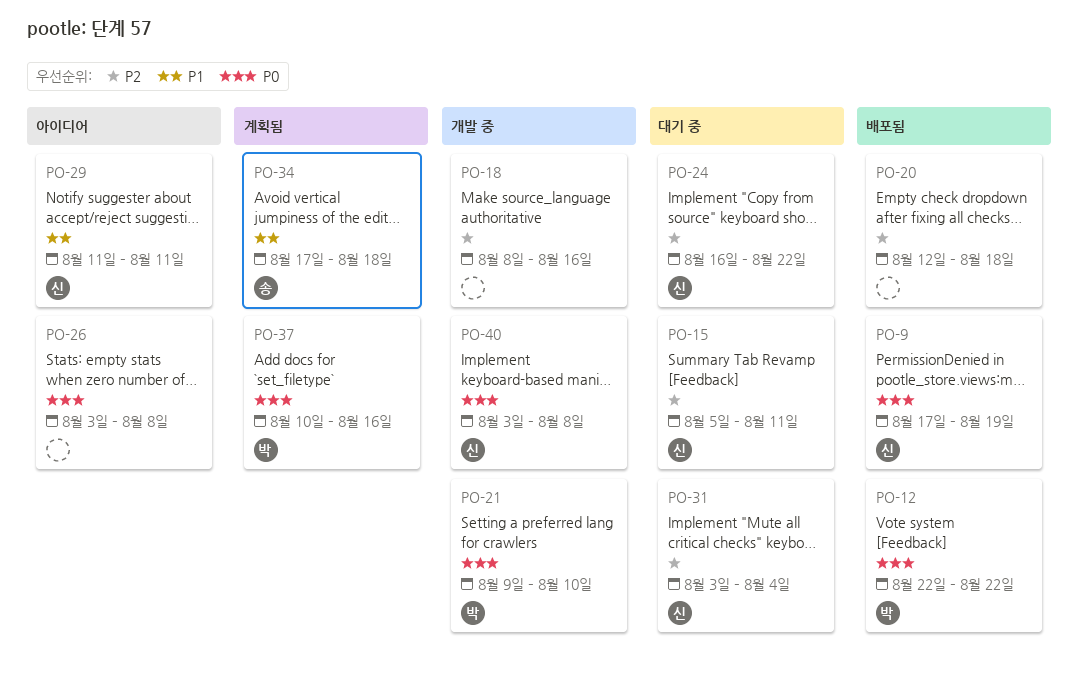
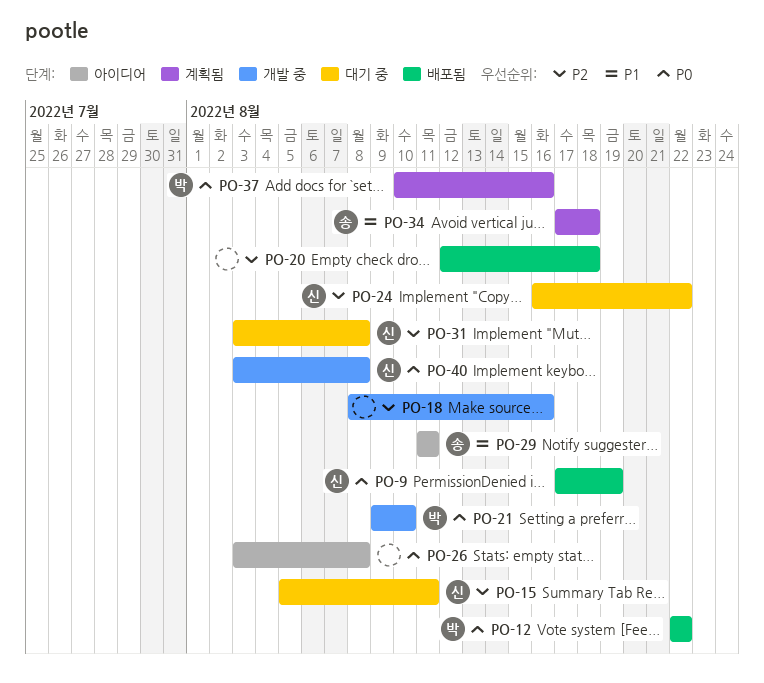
PO-29, owner: 신 -> 송
PO-31, due: Aug 4 -> Aug 8

